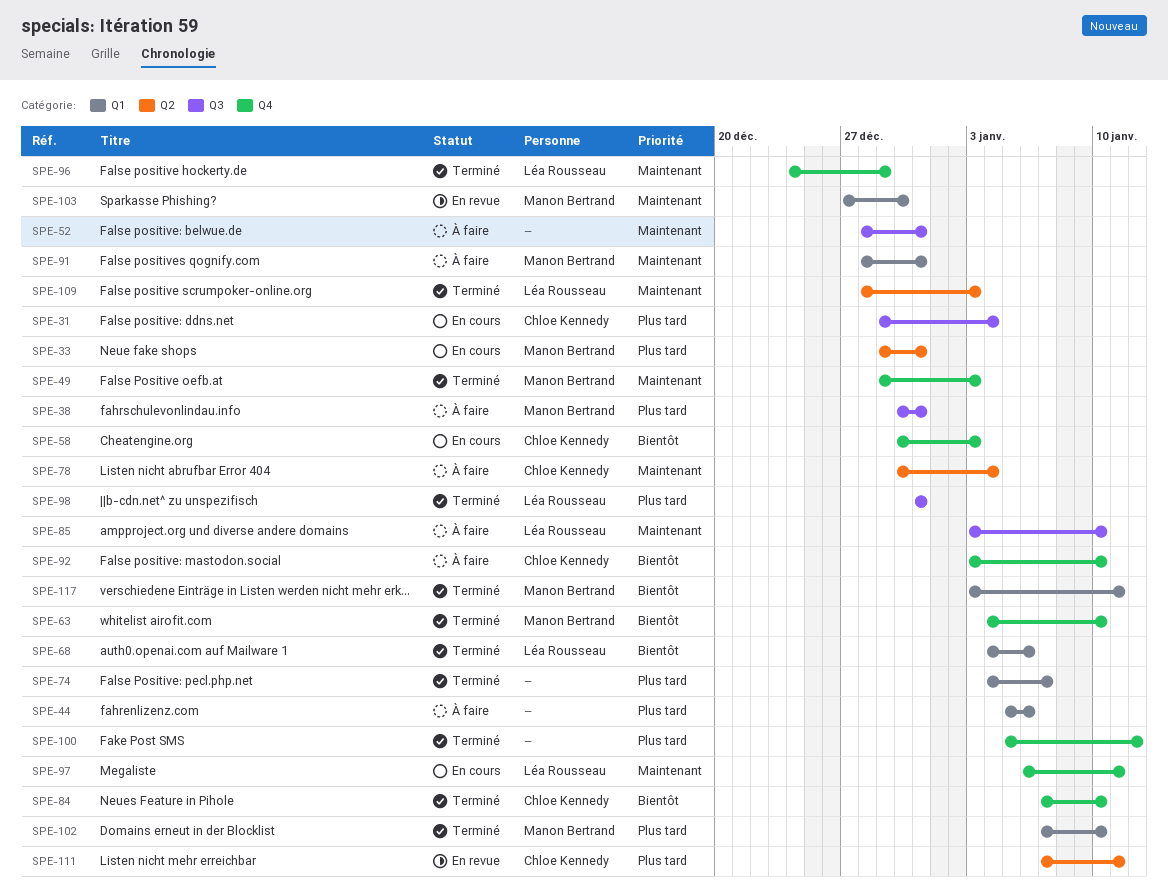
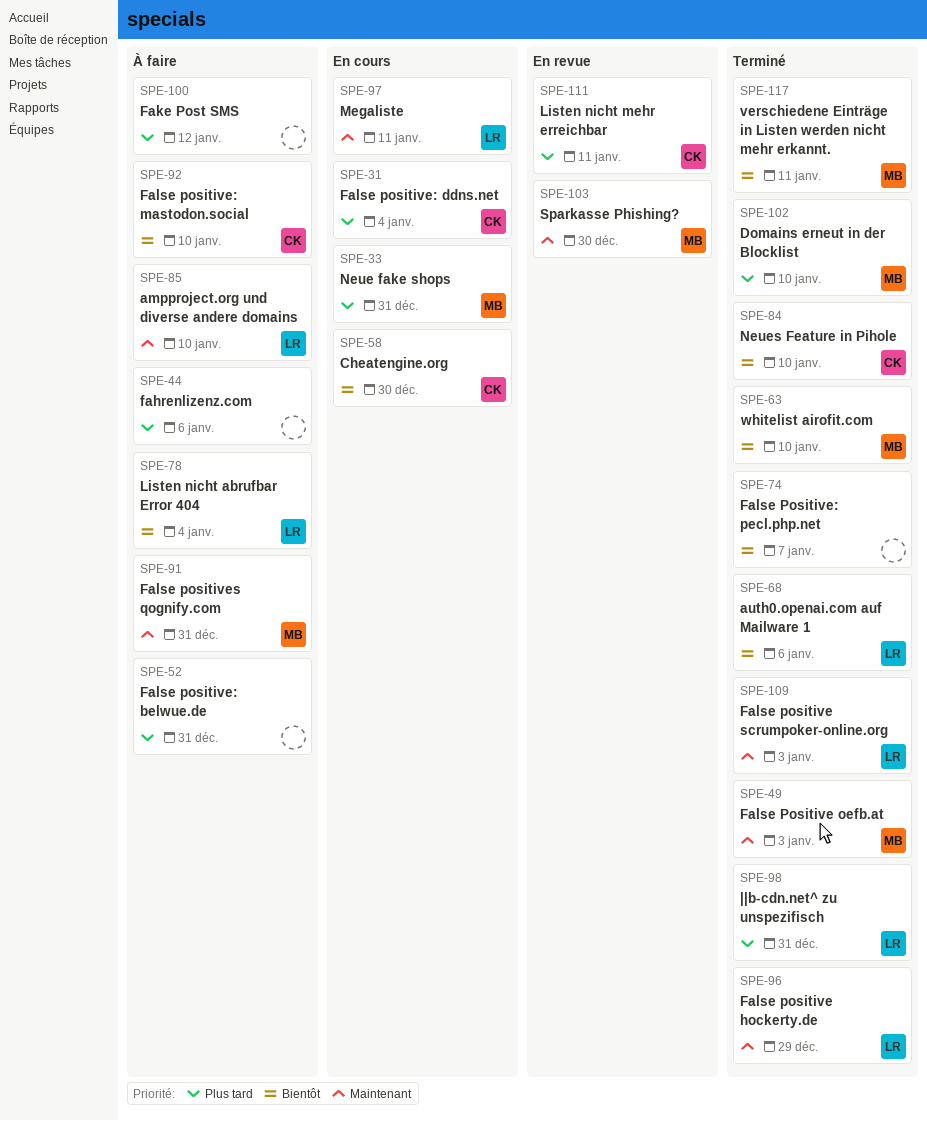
SPE-38: present -> none
SPE-52, priority: Maintenant -> Plus tard
SPE-58, due: Jan 3 -> Dec 30
SPE-74, priority: Plus tard -> Bientôt
SPE-78, owner: Chloe Kennedy -> Léa Rousseau
SPE-78, priority: Maintenant -> Bientôt
SPE-100, status: Terminé -> À faire

